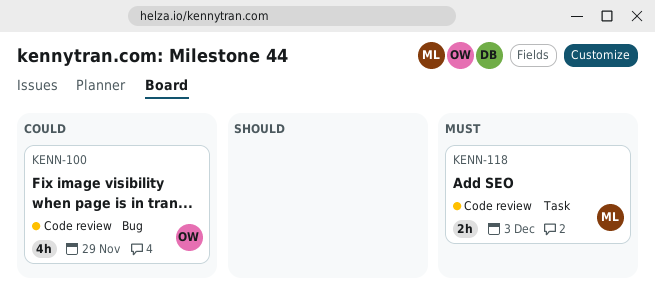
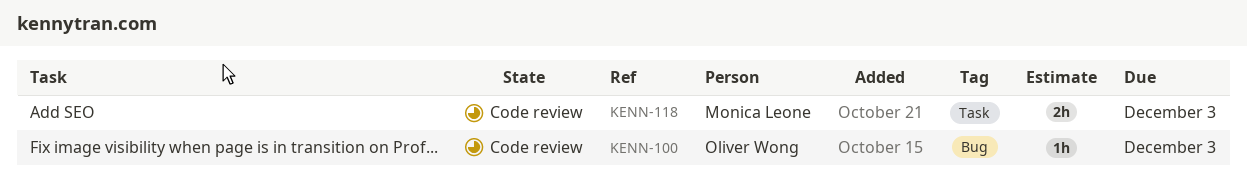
KENN-100, estimate: 4h -> 1h
KENN-100, due: Nov 29 -> Dec 3

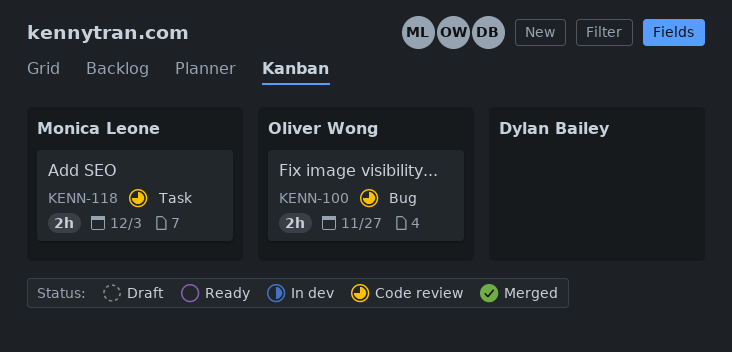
KENN-100, estimate: 1h -> 2h
KENN-100, due: Dec 3 -> Nov 27

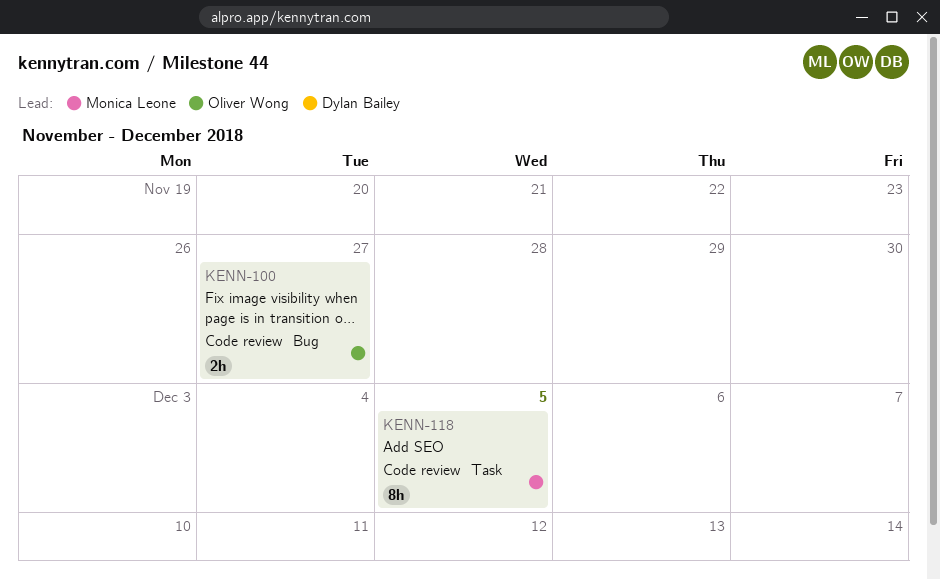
KENN-118, estimate: 2h -> 8h
KENN-118, due: Dec 3 -> Dec 5

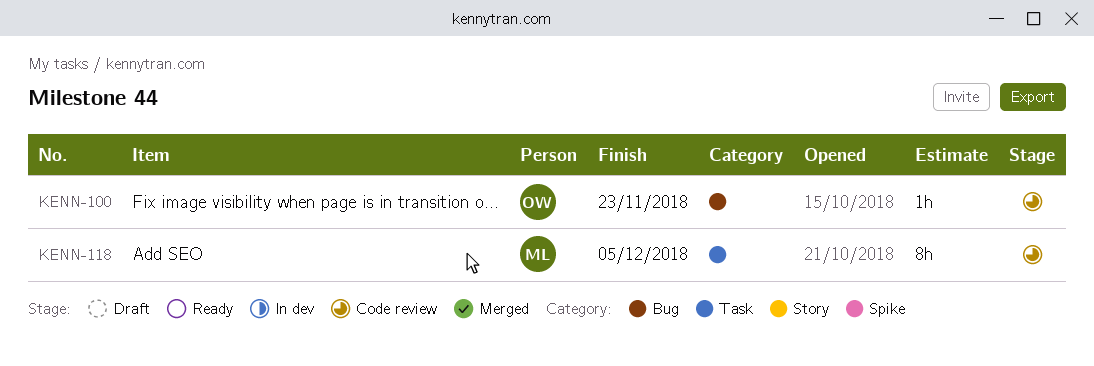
KENN-100, estimate: 2h -> 1h
KENN-100, due: Nov 27 -> Nov 23

